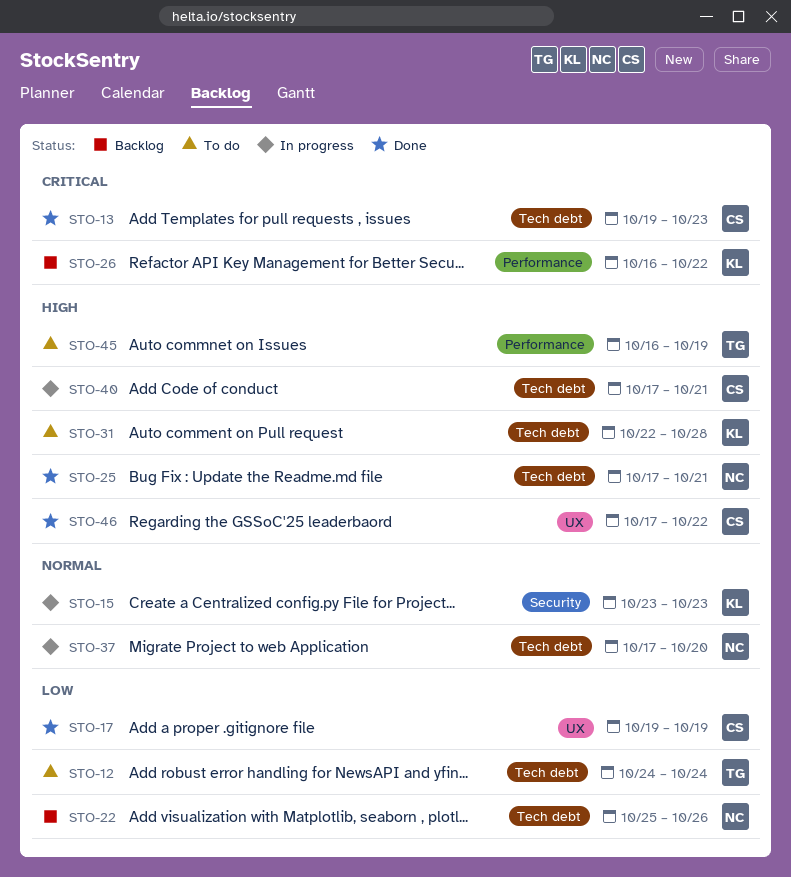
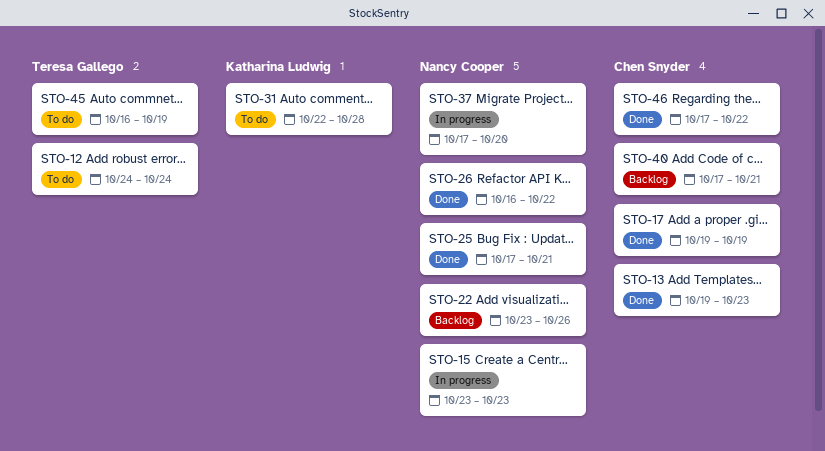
STO-15, owner: Katharina Ludwig -> Nancy Cooper
STO-22, start: Oct 25 -> Oct 23
STO-26, status: Backlog -> Done
STO-26, owner: Katharina Ludwig -> Nancy Cooper
STO-40, status: In progress -> Backlog

